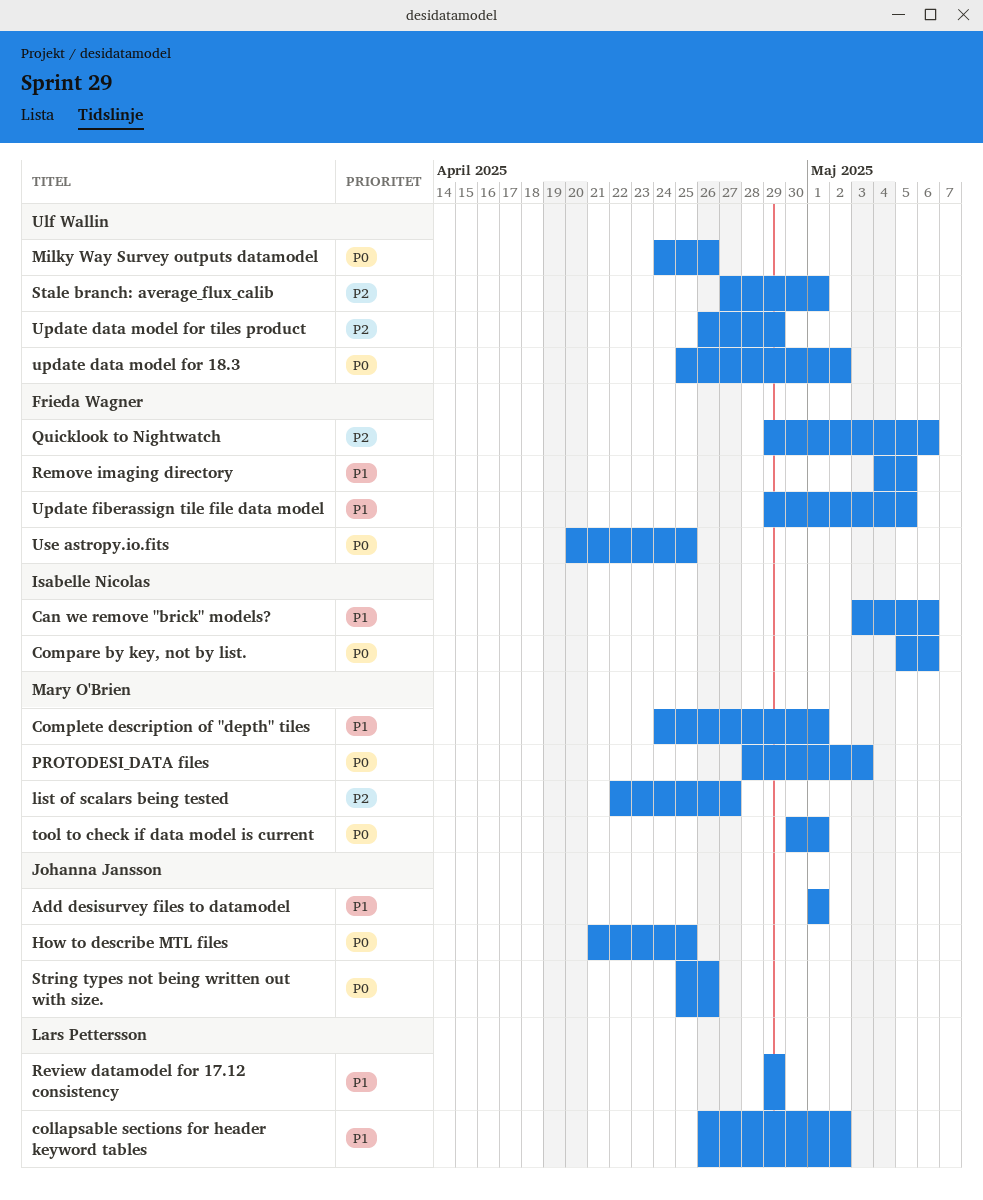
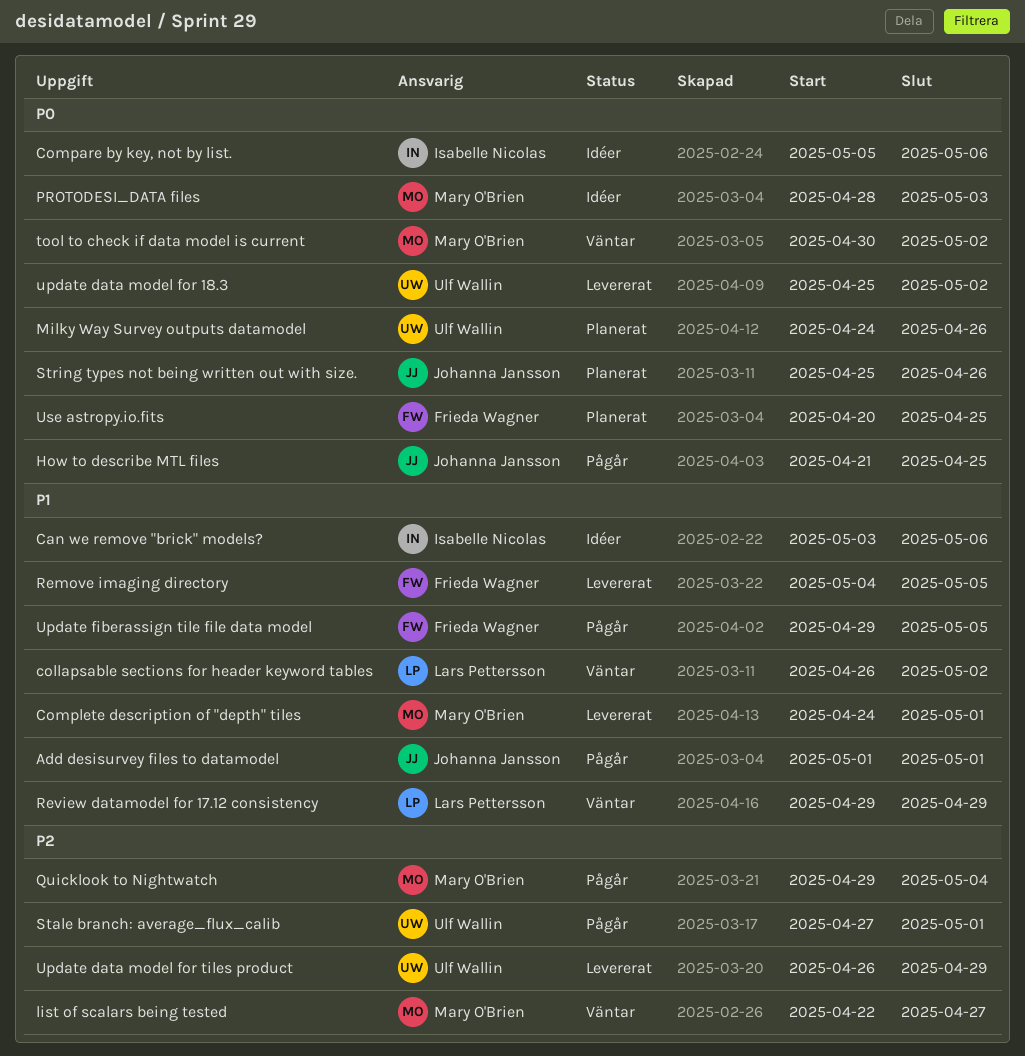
Quicklook to Nightwatch, owner: Frieda Wagner -> Mary O'Brien
Quicklook to Nightwatch, due: May 6 -> May 4
tool to check if data model is current, due: May 1 -> May 2

